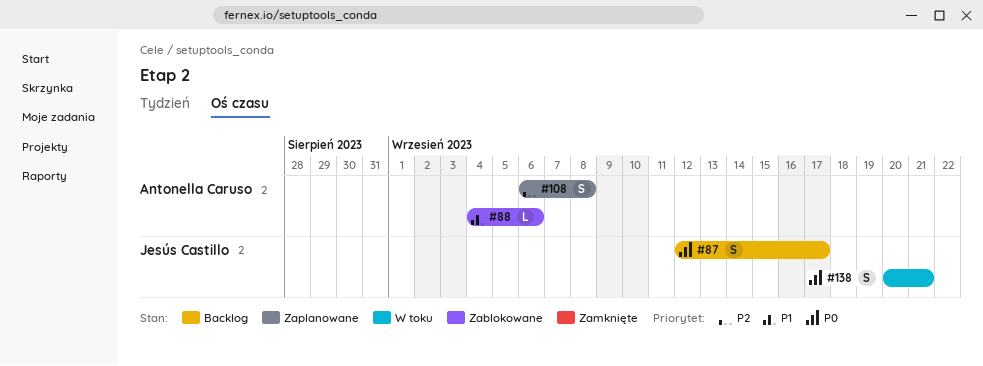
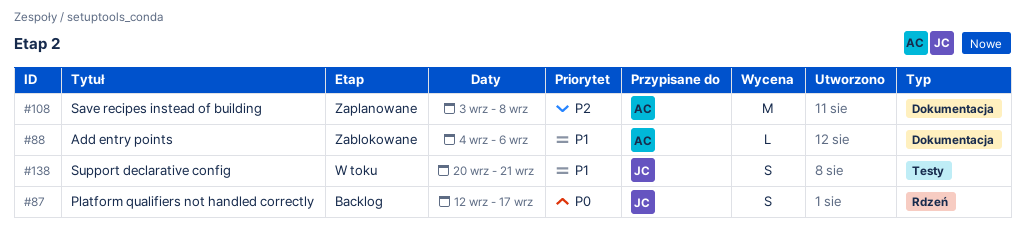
#108, estimate: S -> M
#108, start: Sep 6 -> Sep 3
#138, priority: P0 -> P1

